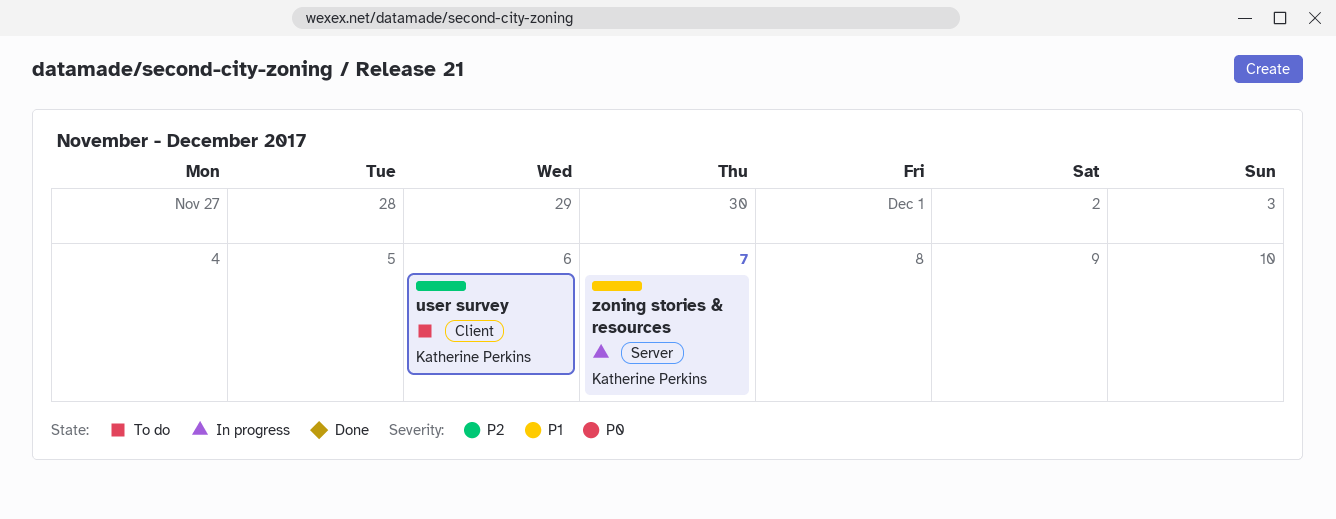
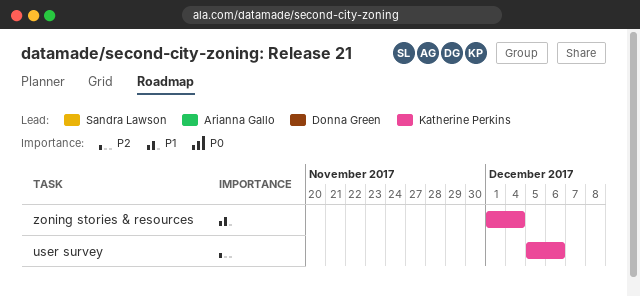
zoning stories & resources, due: Dec 7 -> Dec 4

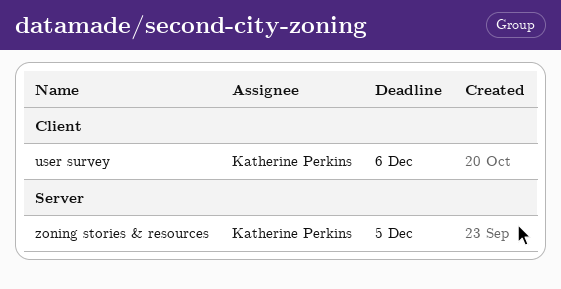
zoning stories & resources, due: Dec 4 -> Dec 5

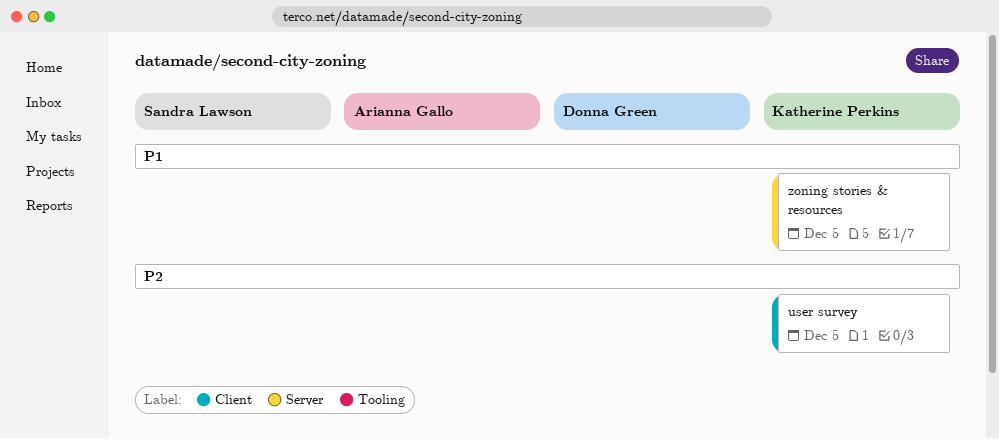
user survey, due: Dec 6 -> Dec 5

